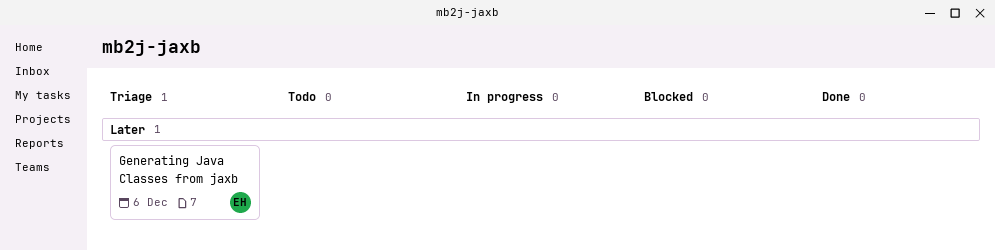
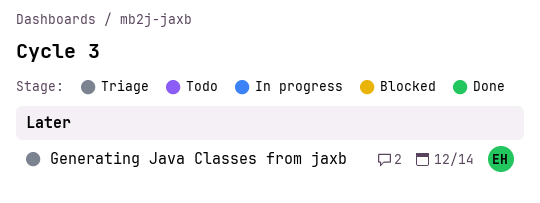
Generating Java Classes from jaxb, due: Dec 6 -> Dec 14

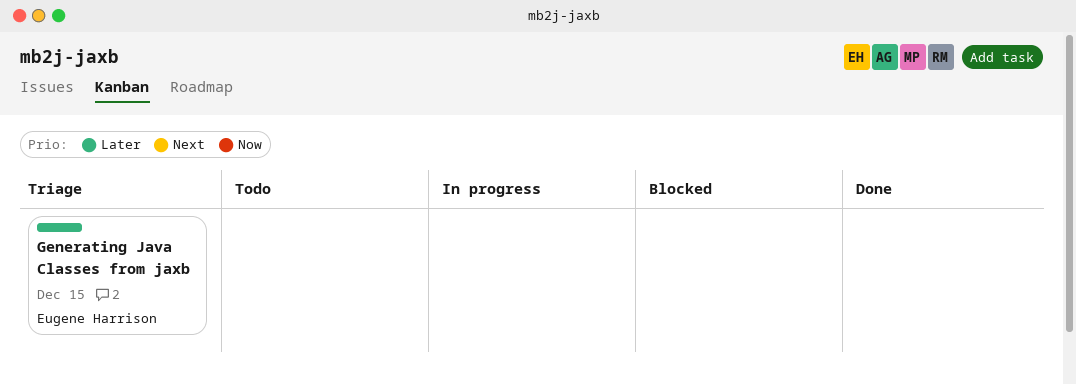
Generating Java Classes from jaxb, due: Dec 14 -> Dec 15

